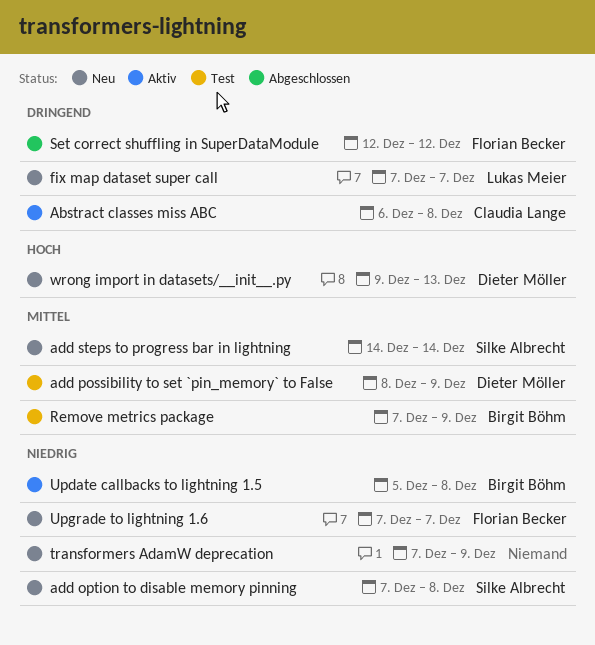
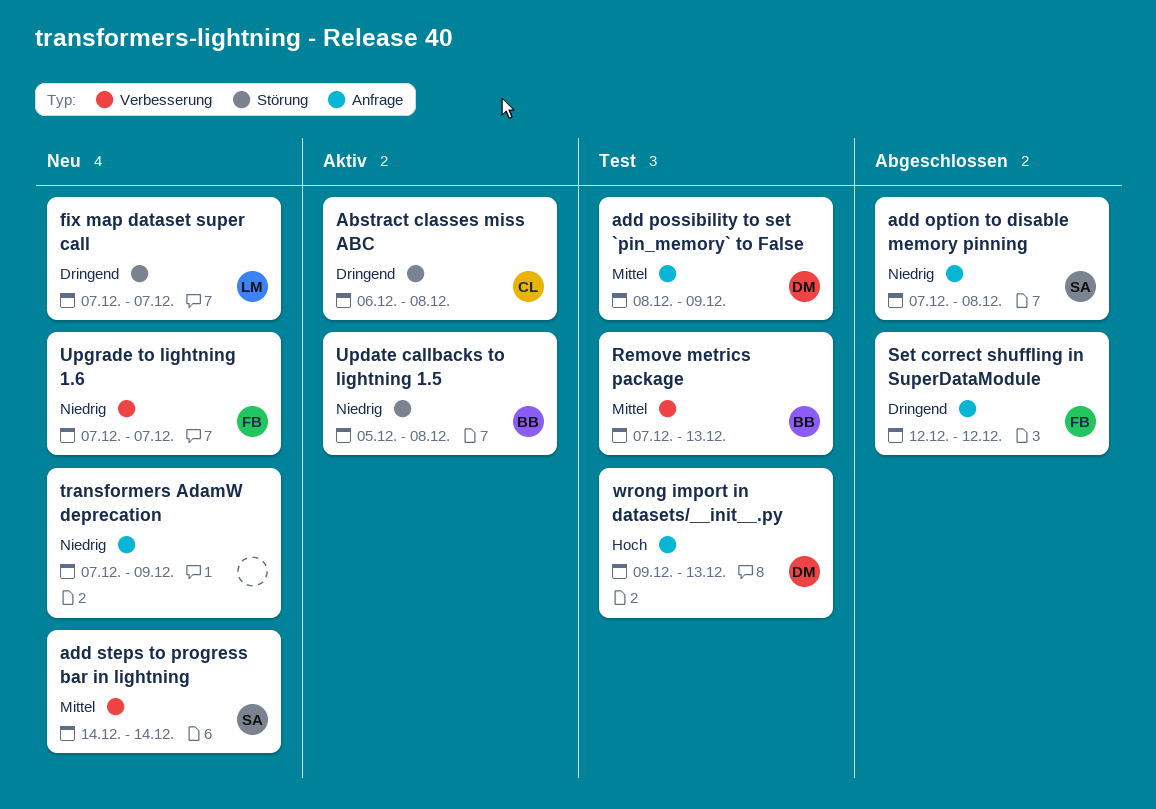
add option to disable memory pinning, status: Neu -> Abgeschlossen
Remove metrics package, due: Dec 9 -> Dec 13
wrong import in datasets/__init__.py, status: Neu -> Test

